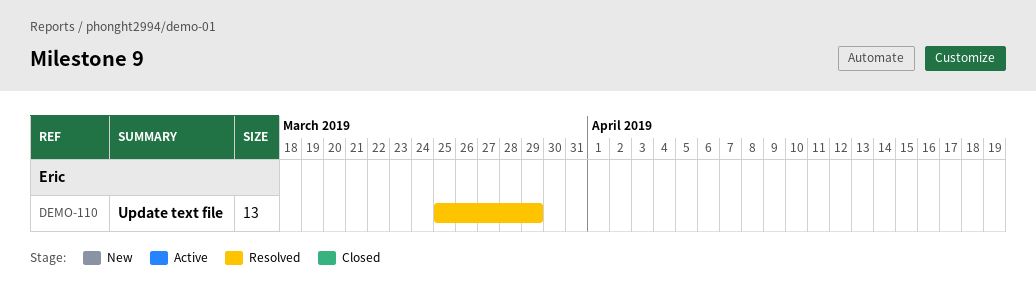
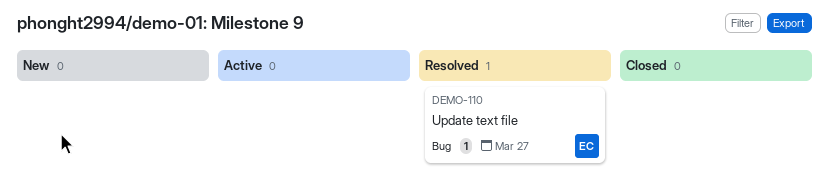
DEMO-110, estimate: 13 -> 1
DEMO-110, due: Mar 29 -> Mar 27

